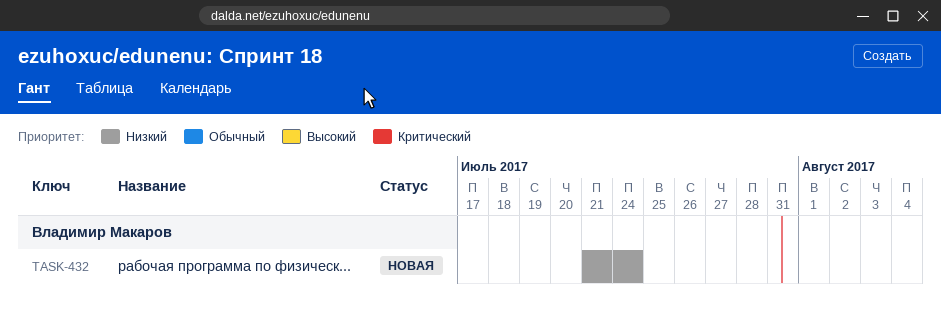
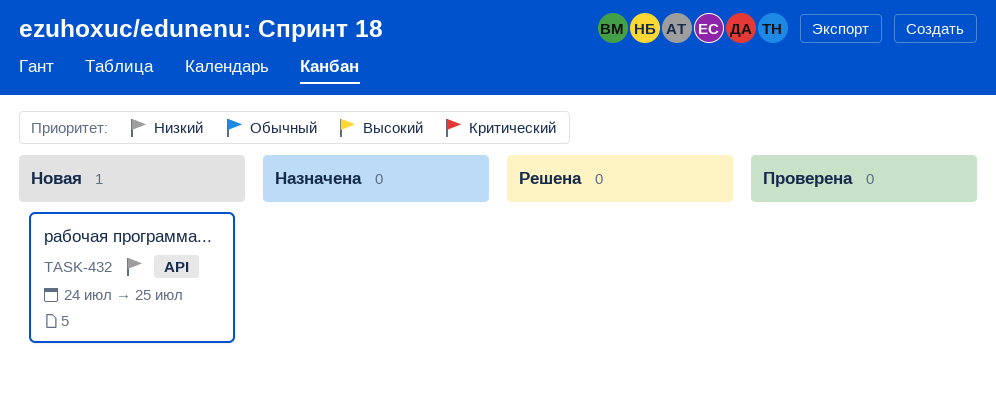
TASK-432, start: Jul 21 -> Jul 24
TASK-432, due: Jul 24 -> Jul 25

